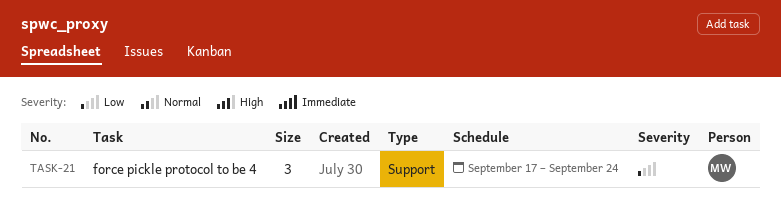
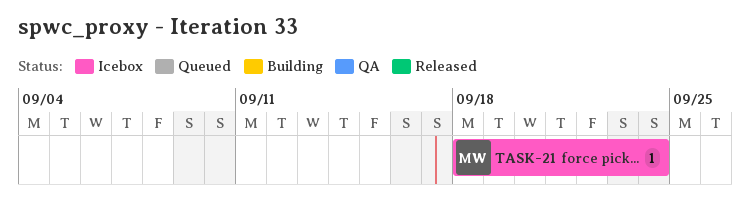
TASK-21, estimate: 3 -> 1
TASK-21, start: Sep 17 -> Sep 18

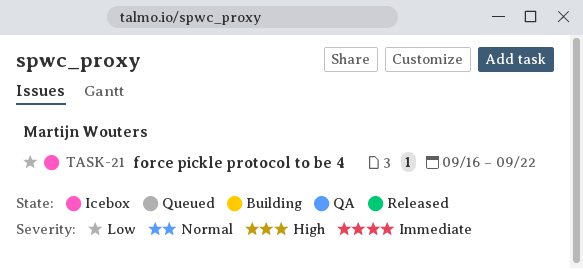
TASK-21, start: Sep 18 -> Sep 16
TASK-21, due: Sep 24 -> Sep 22

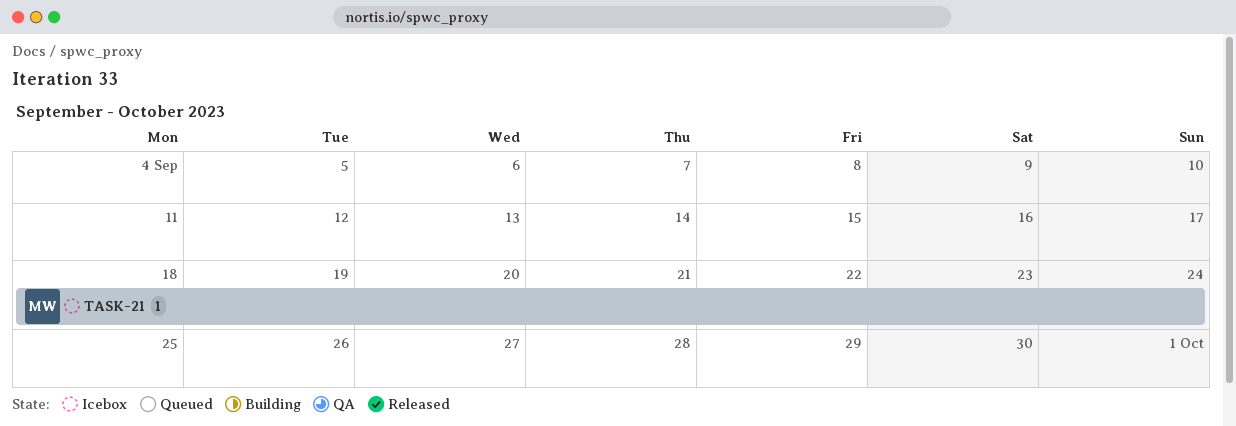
TASK-21, start: Sep 16 -> Sep 18
TASK-21, due: Sep 22 -> Sep 24

